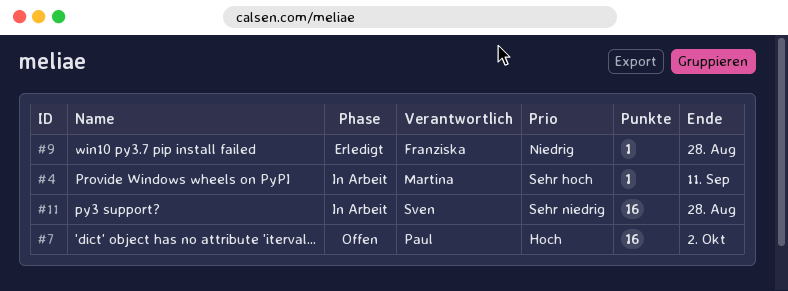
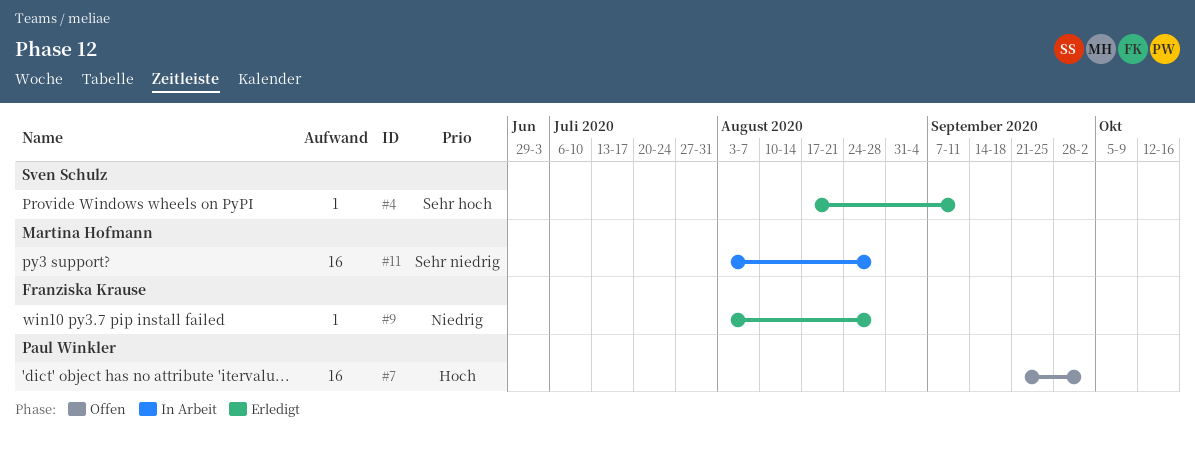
#4, status: In Arbeit -> Erledigt
#4, owner: Martina Hofmann -> Sven Schulz
#11, owner: Sven Schulz -> Martina Hofmann

